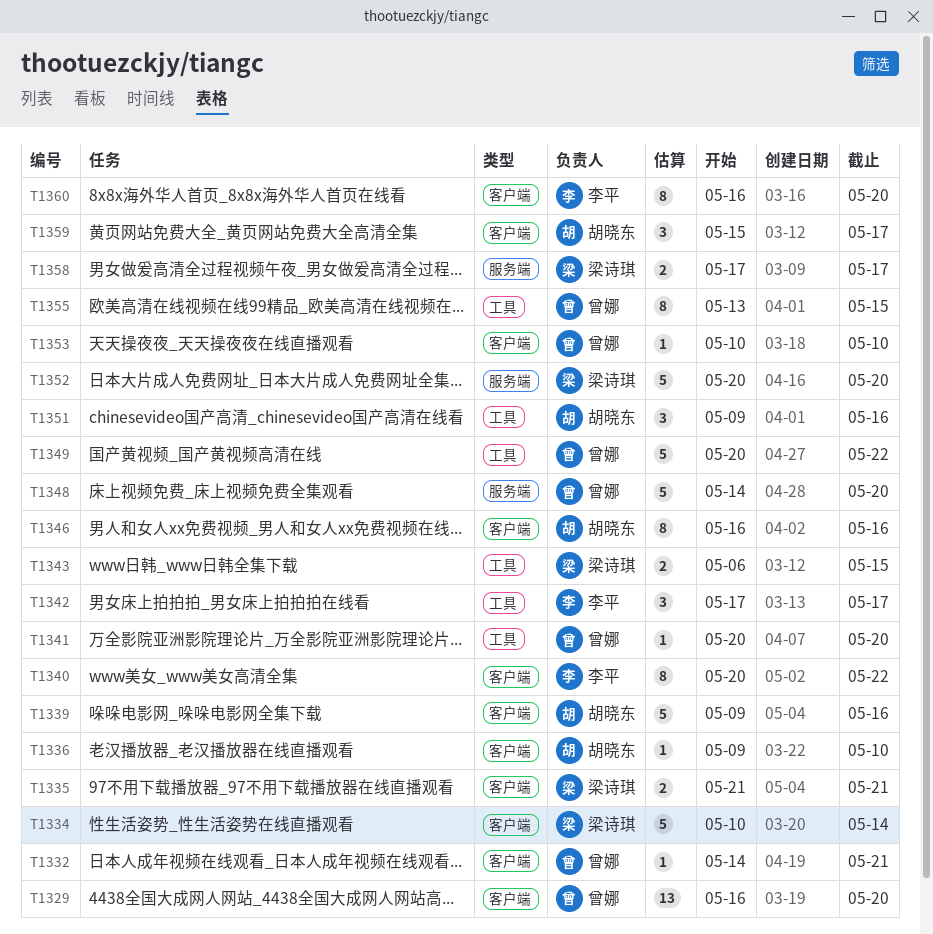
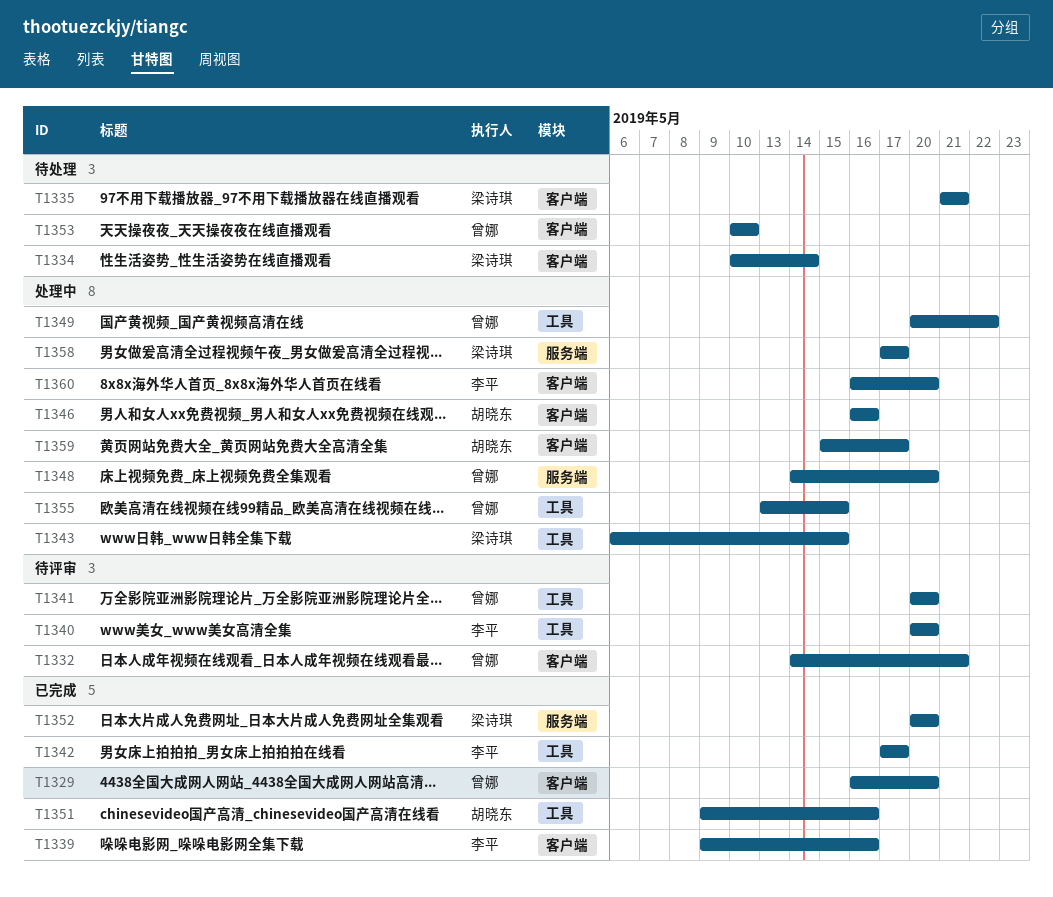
T1336: present -> none
T1339, owner: 胡晓东 -> 李平
T1340, label: 客户端 -> 工具
T1340, due: May 22 -> May 20

